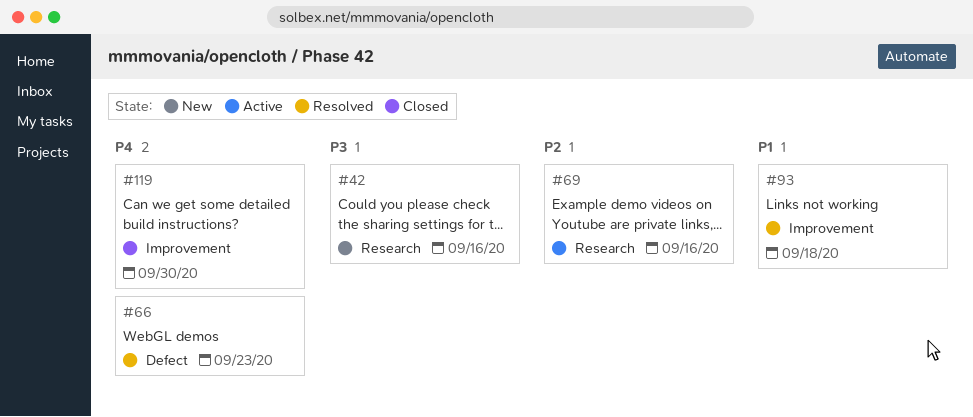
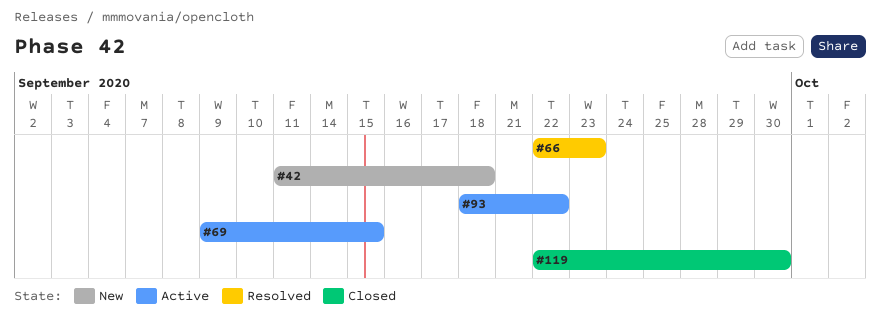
#42, due: Sep 16 -> Sep 18
#69, due: Sep 16 -> Sep 15
#93, status: Resolved -> Active
#93, due: Sep 18 -> Sep 22

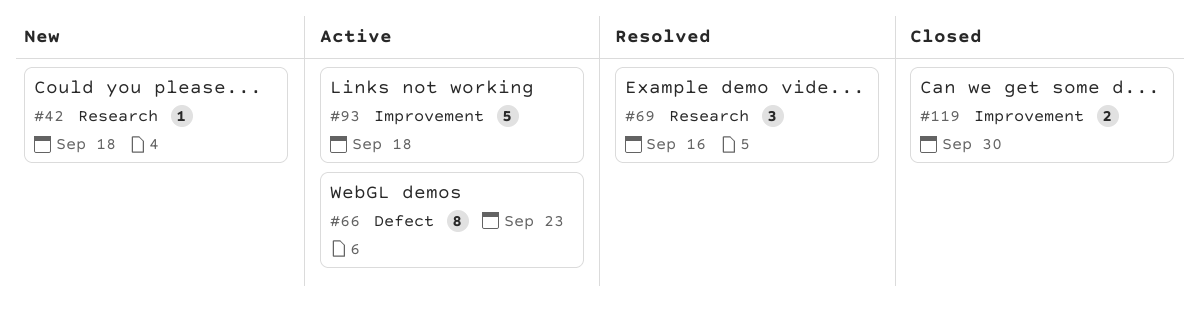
#66, status: Resolved -> Active
#69, status: Active -> Resolved
#69, due: Sep 15 -> Sep 16
#93, due: Sep 22 -> Sep 18

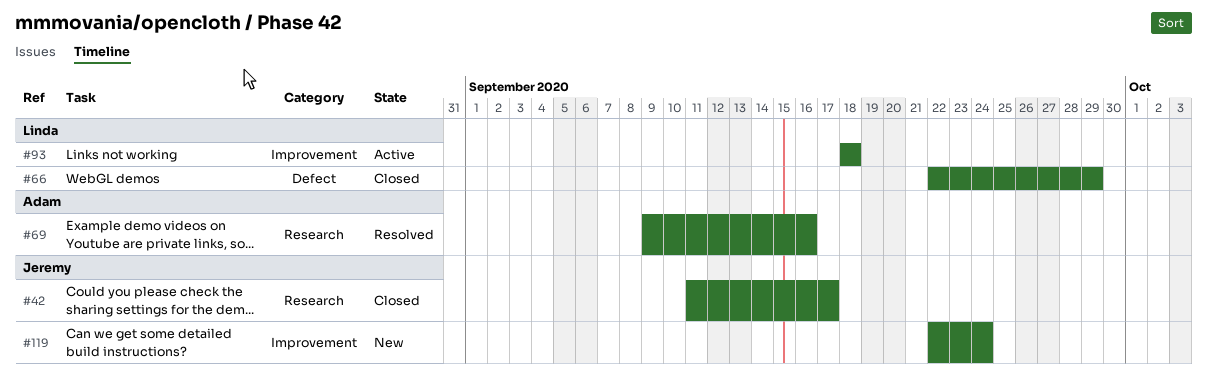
#42, status: New -> Closed
#42, due: Sep 18 -> Sep 17
#66, status: Active -> Closed
#66, due: Sep 23 -> Sep 29
#119, status: Closed -> New
#119, due: Sep 30 -> Sep 24

